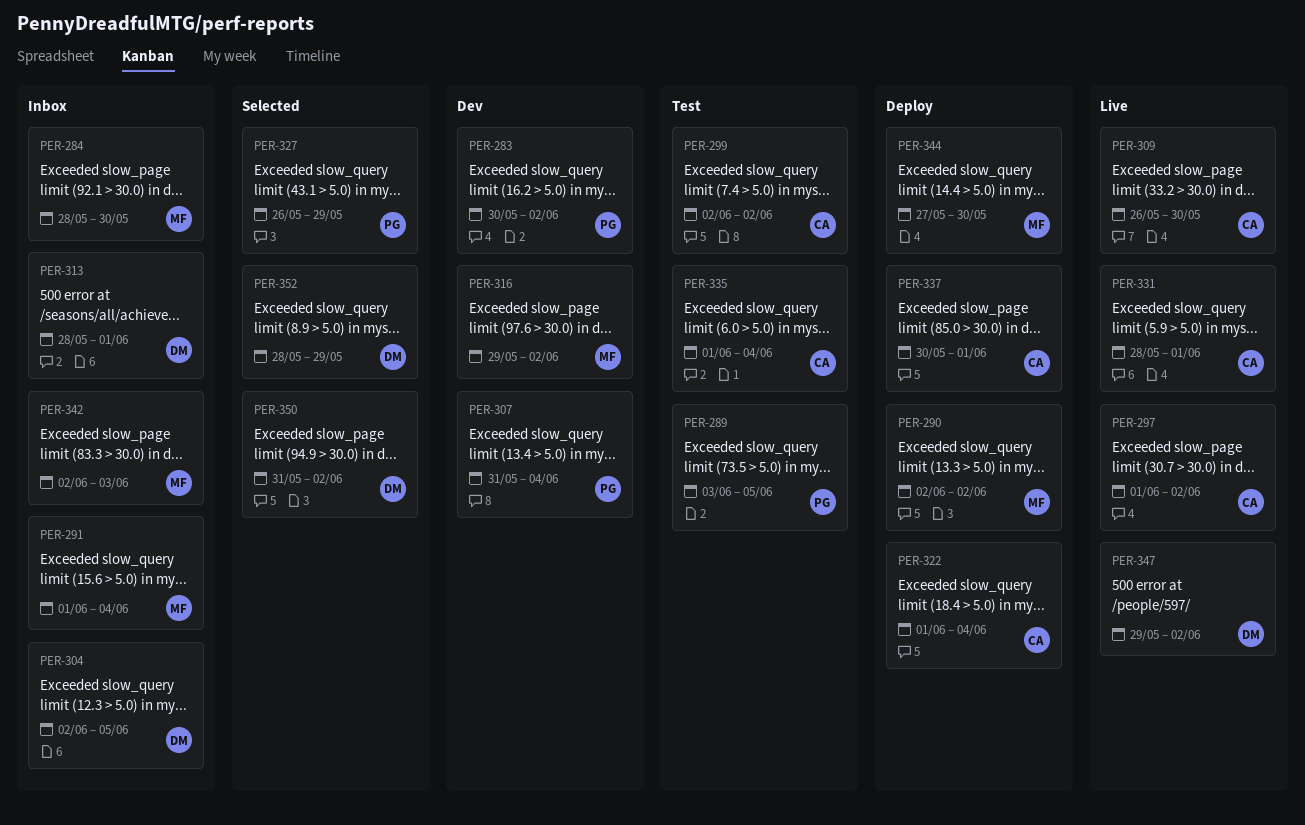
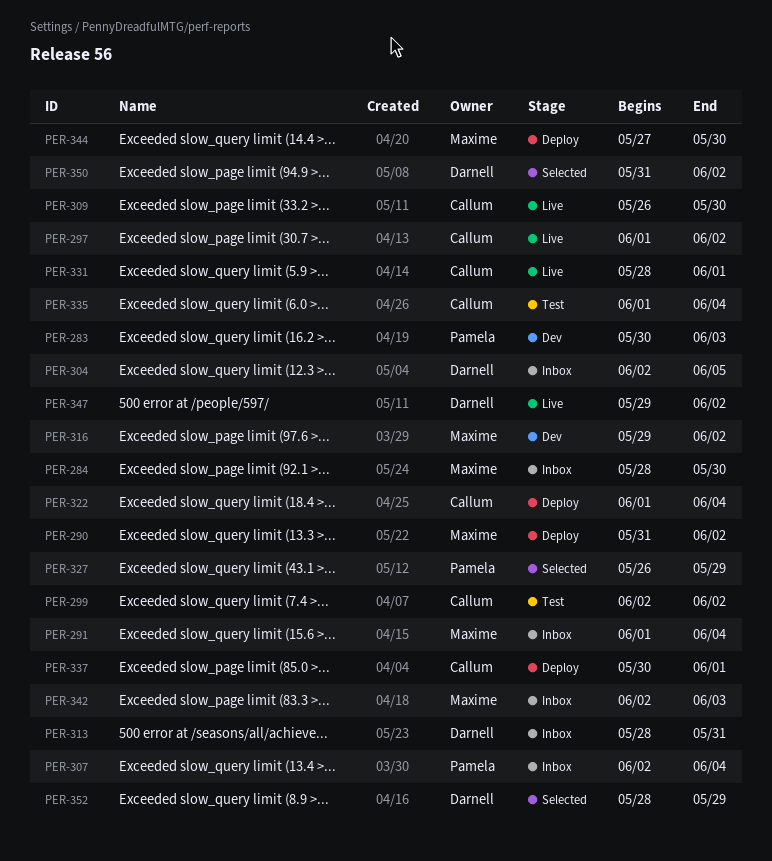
PER-283, due: Jun 2 -> Jun 3
PER-289: present -> none
PER-290, start: Jun 2 -> May 31
PER-307, status: Dev -> Inbox
PER-307, start: May 31 -> Jun 2
PER-313, due: Jun 1 -> May 31

